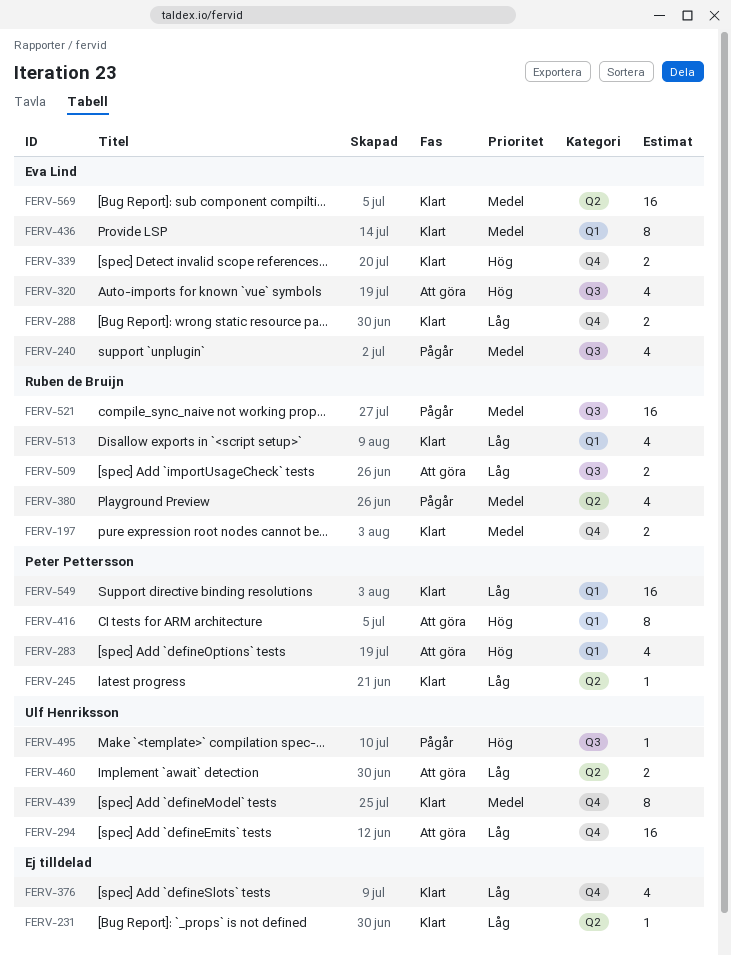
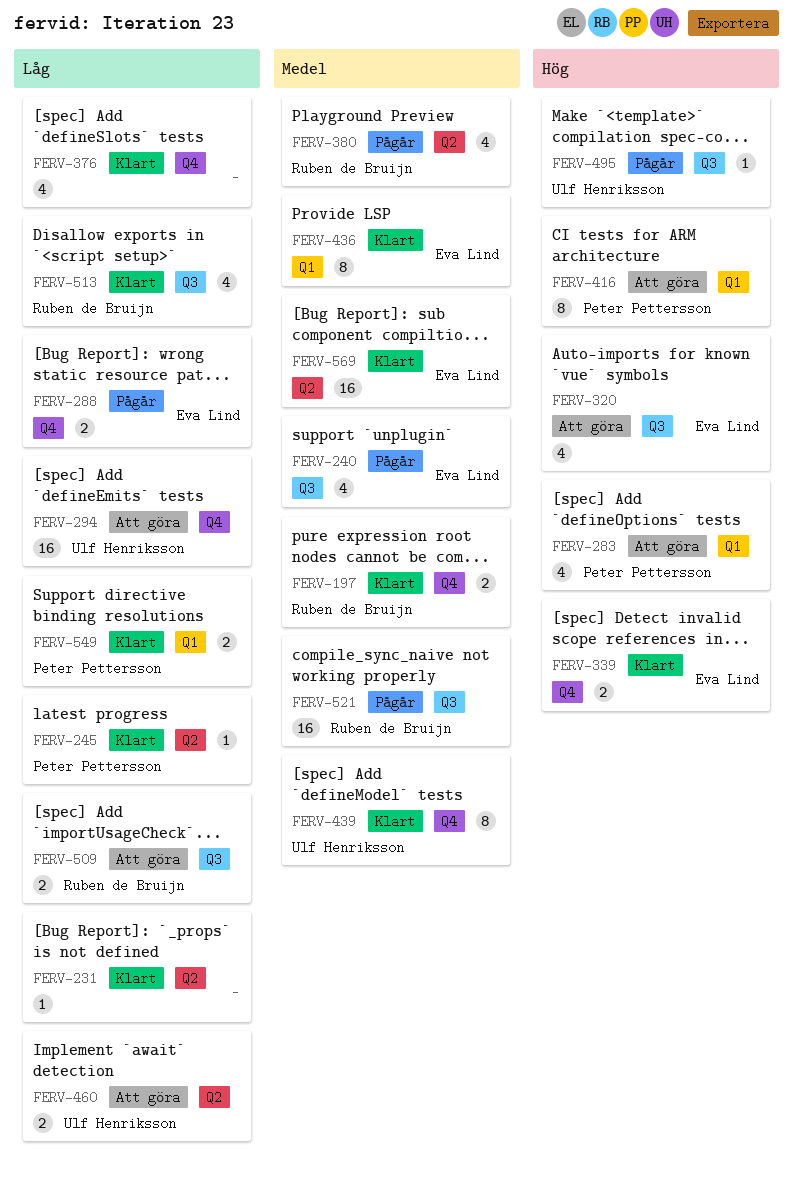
FERV-288, status: Klart -> Pågår
FERV-513, label: Q1 -> Q3
FERV-549, estimate: 16 -> 2

